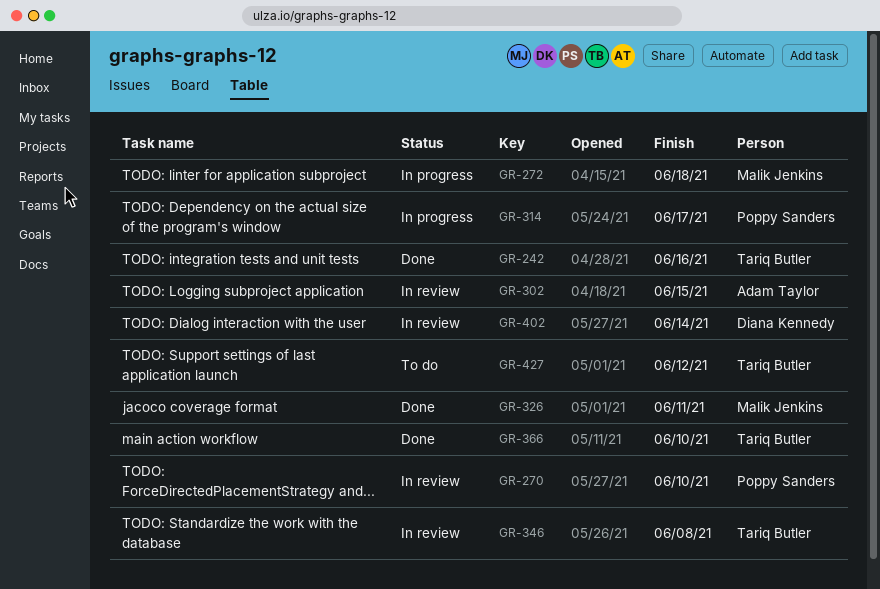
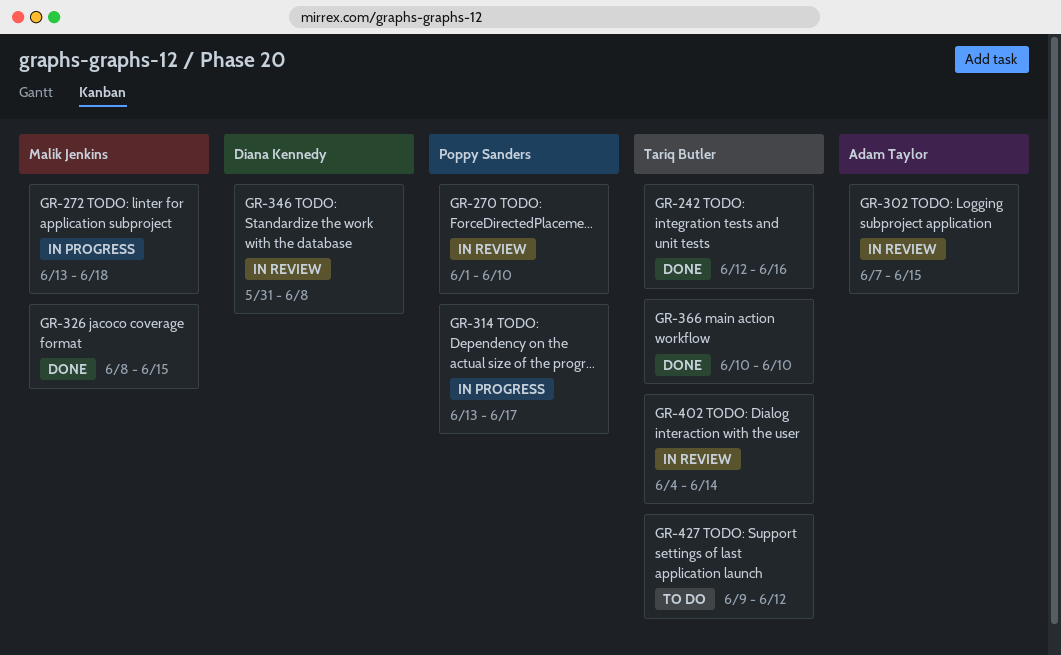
GR-326, due: Jun 11 -> Jun 15
GR-346, owner: Tariq Butler -> Diana Kennedy
GR-402, owner: Diana Kennedy -> Tariq Butler

